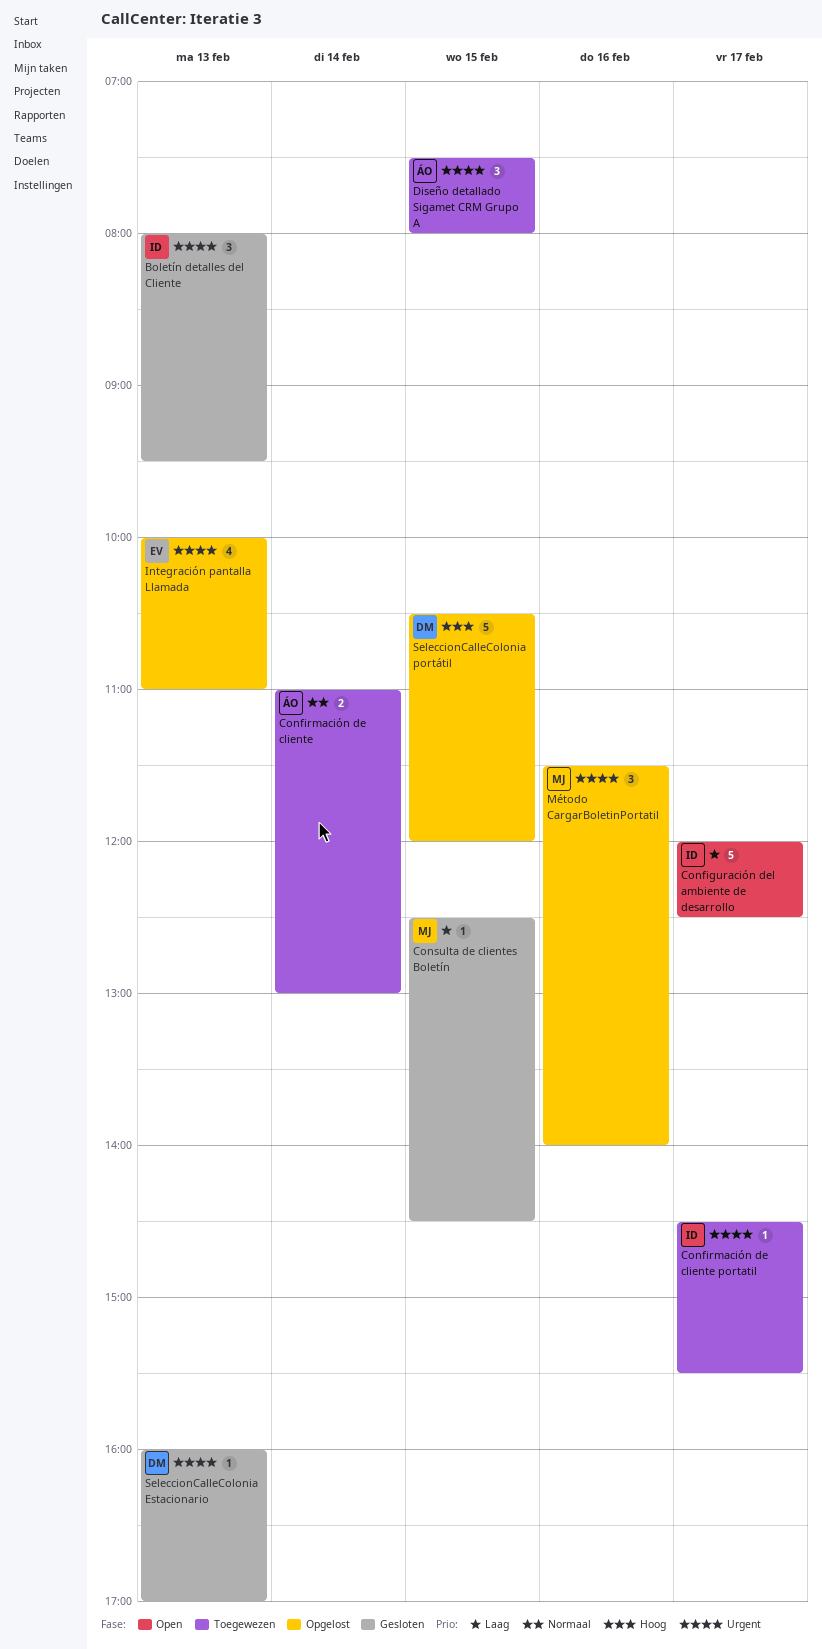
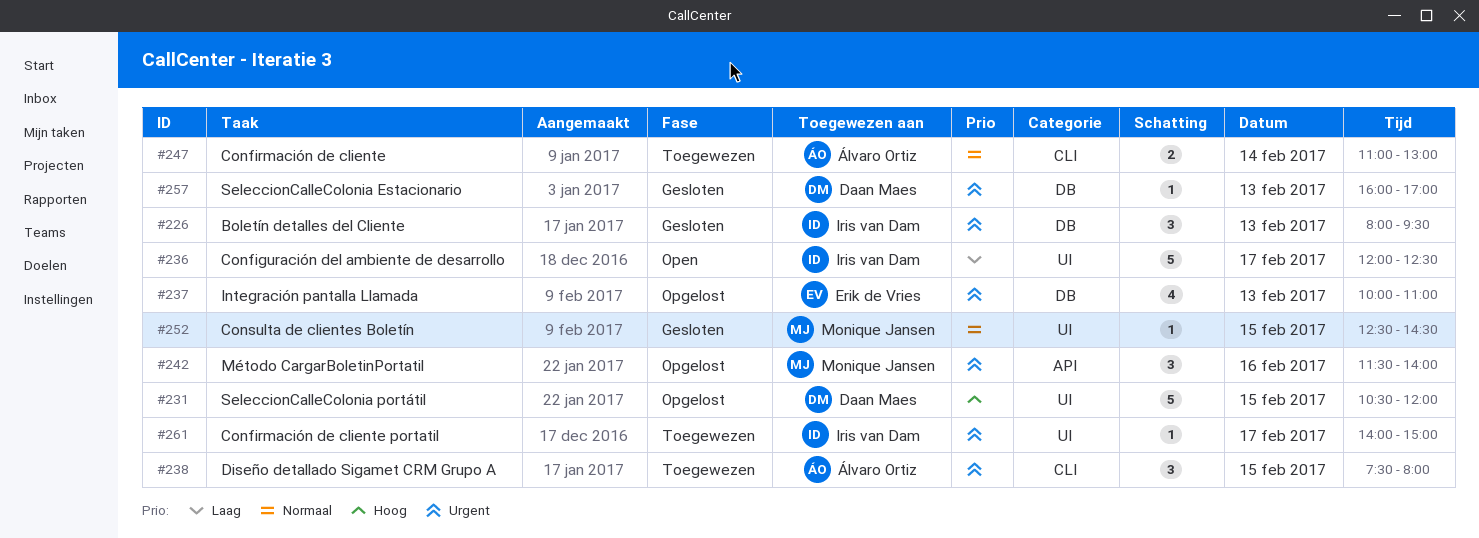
Confirmación de cliente portatil, begins: 14:30 -> 14:00
Confirmación de cliente portatil, ends: 15:30 -> 15:00
Consulta de clientes Boletín, priority: Laag -> Normaal

